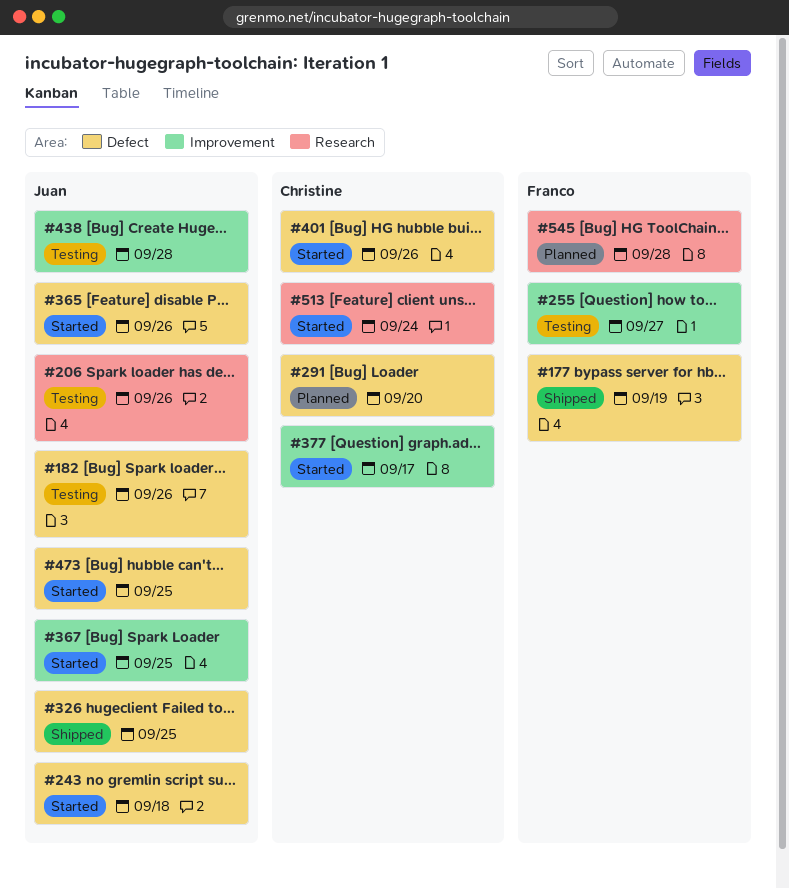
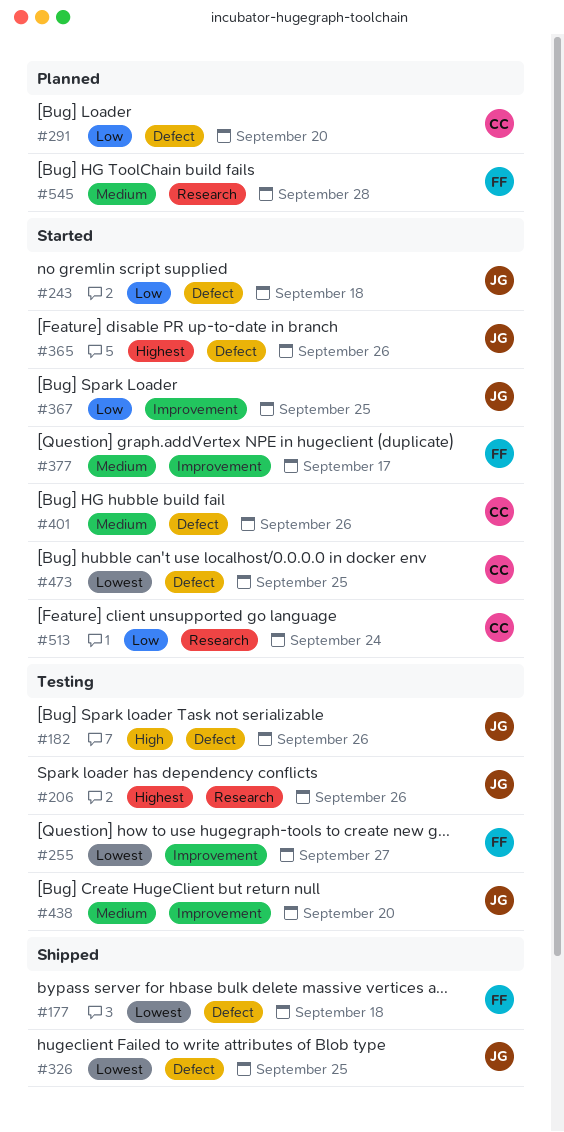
#177, due: Sep 19 -> Sep 18
#377, owner: Christine -> Franco
#438, due: Sep 28 -> Sep 20
#473, owner: Juan -> Christine

